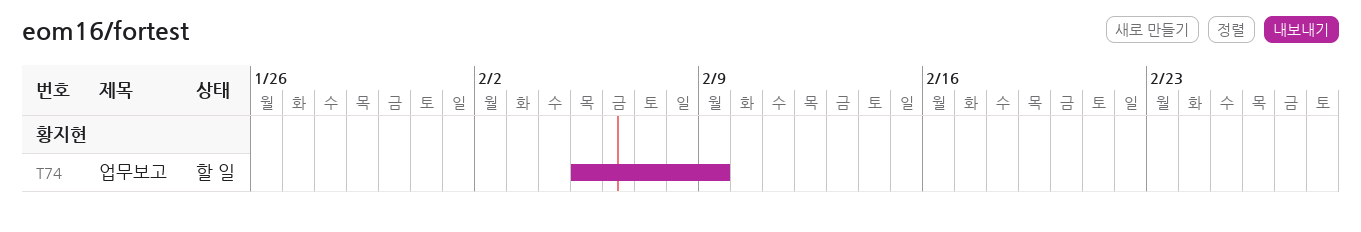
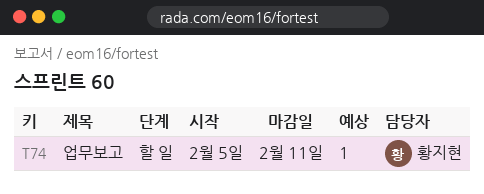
T74, due: Feb 9 -> Feb 11

